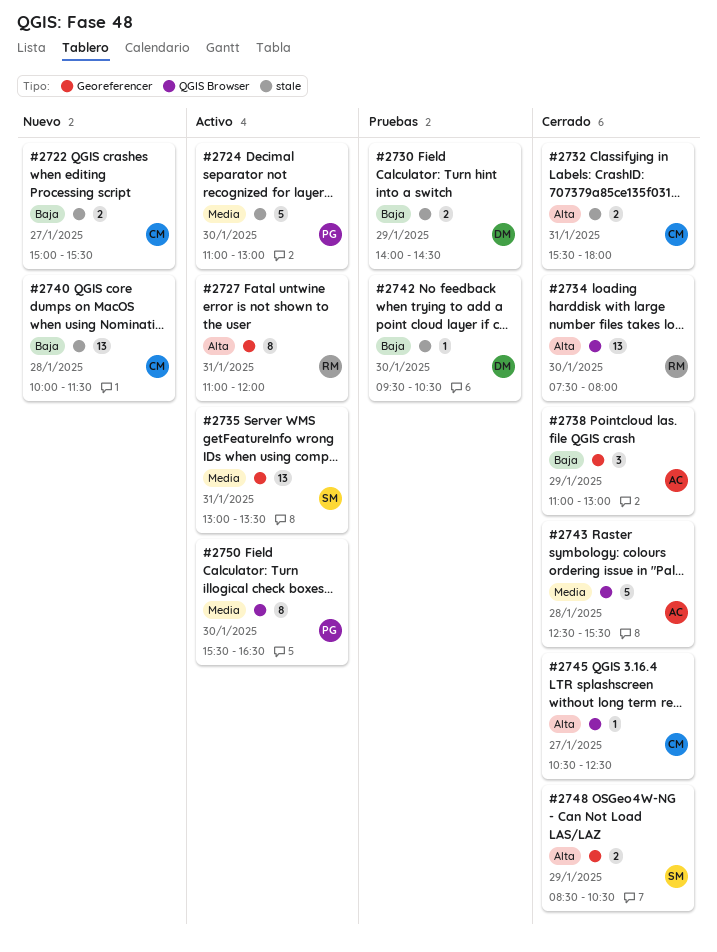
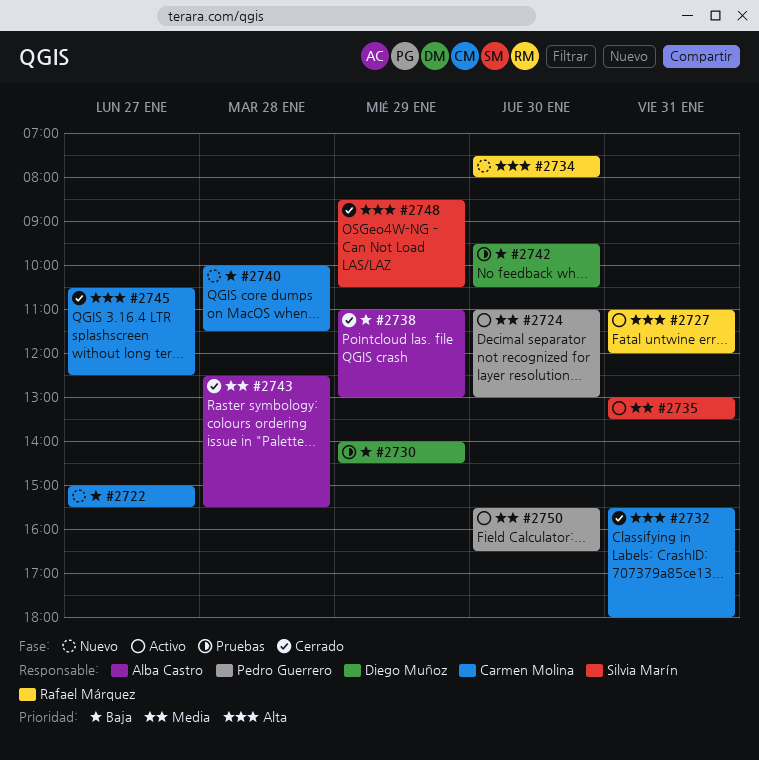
#2734, status: Cerrado -> Nuevo

